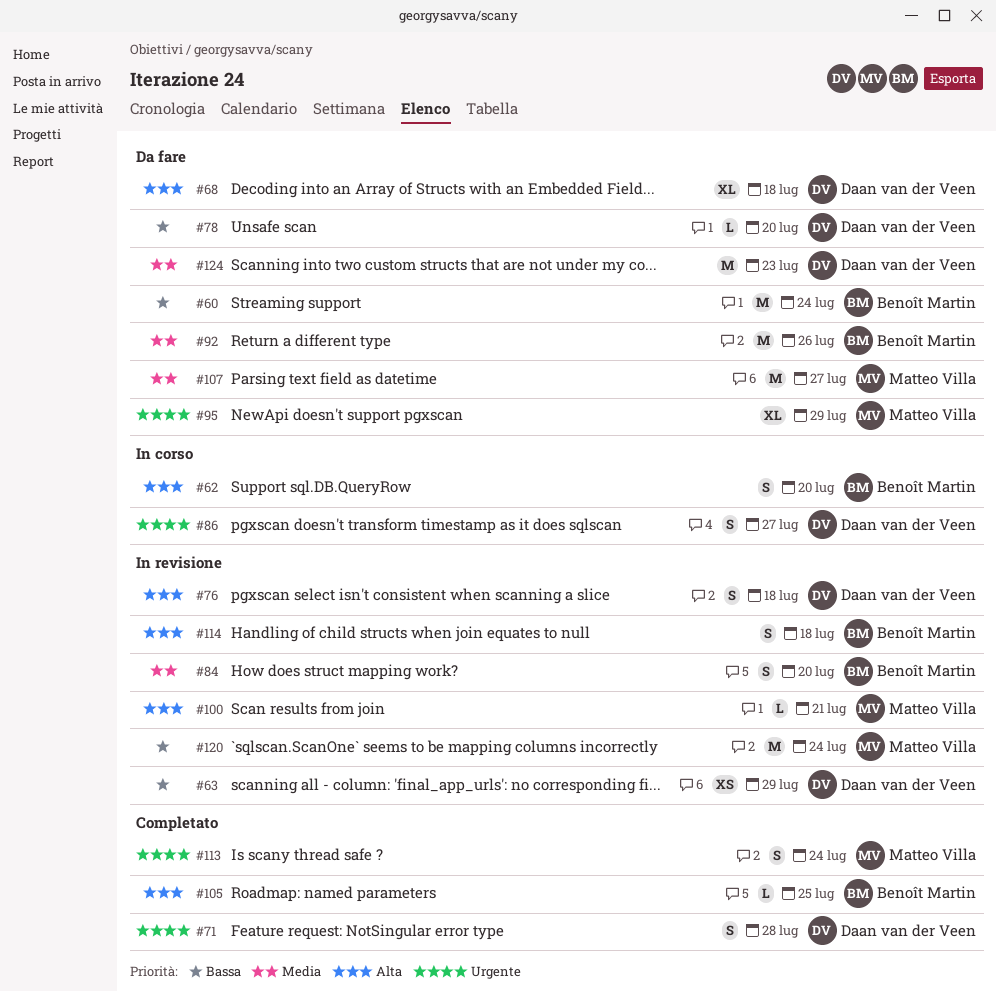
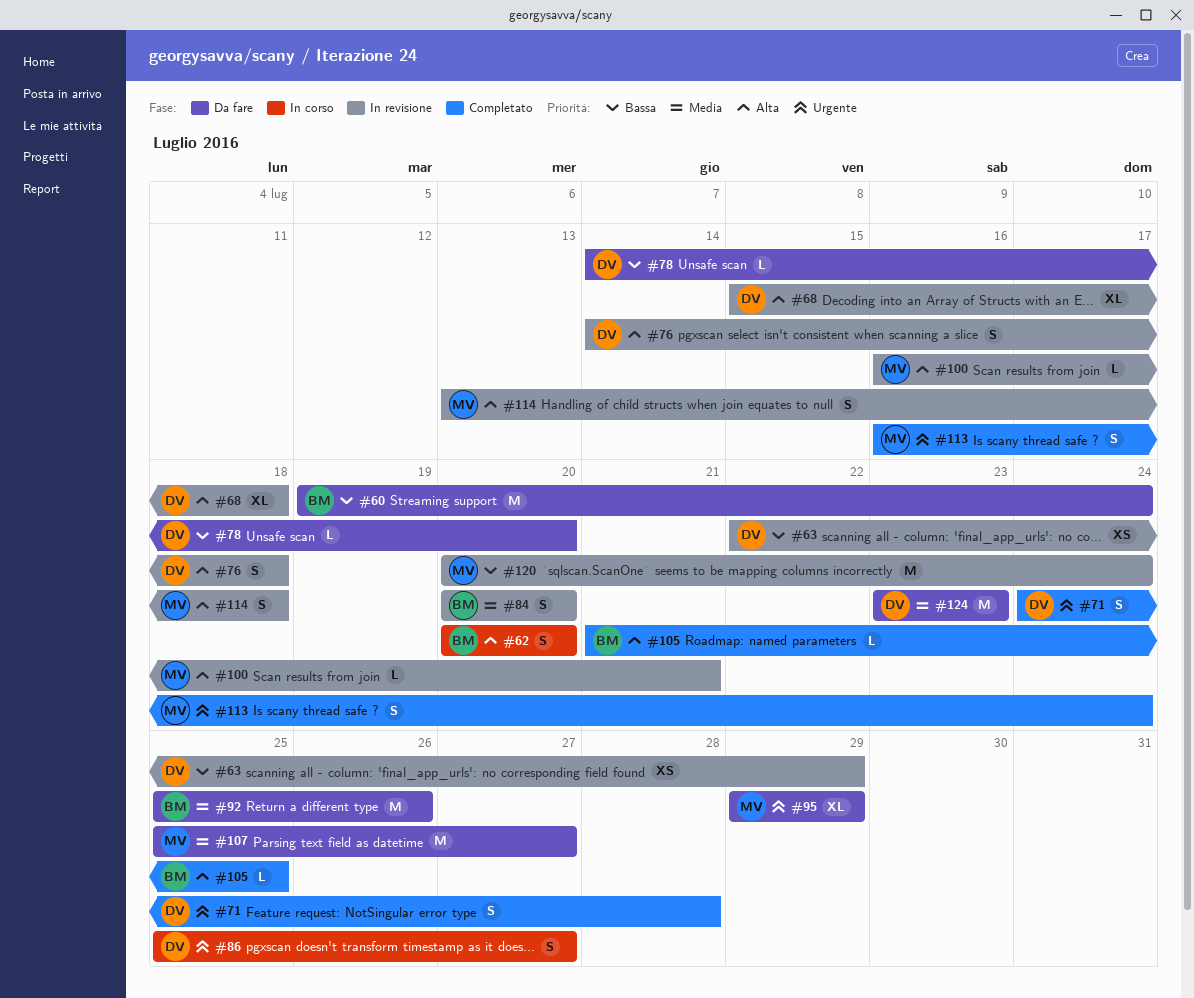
#68, status: Da fare -> In revisione
#114, owner: Benoît Martin -> Matteo Villa

